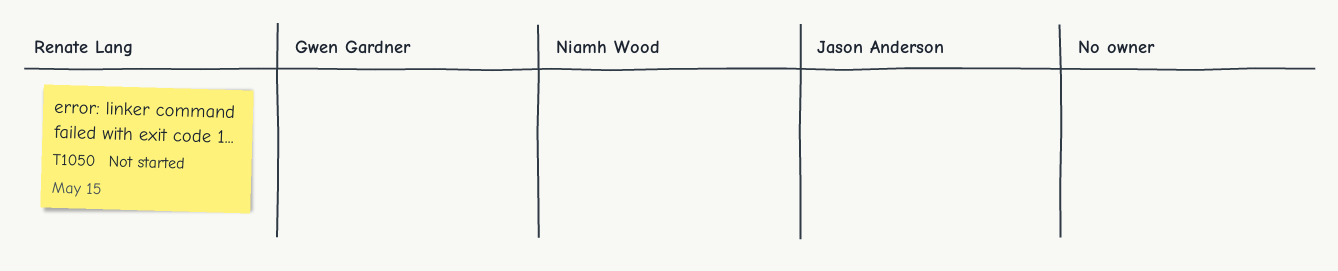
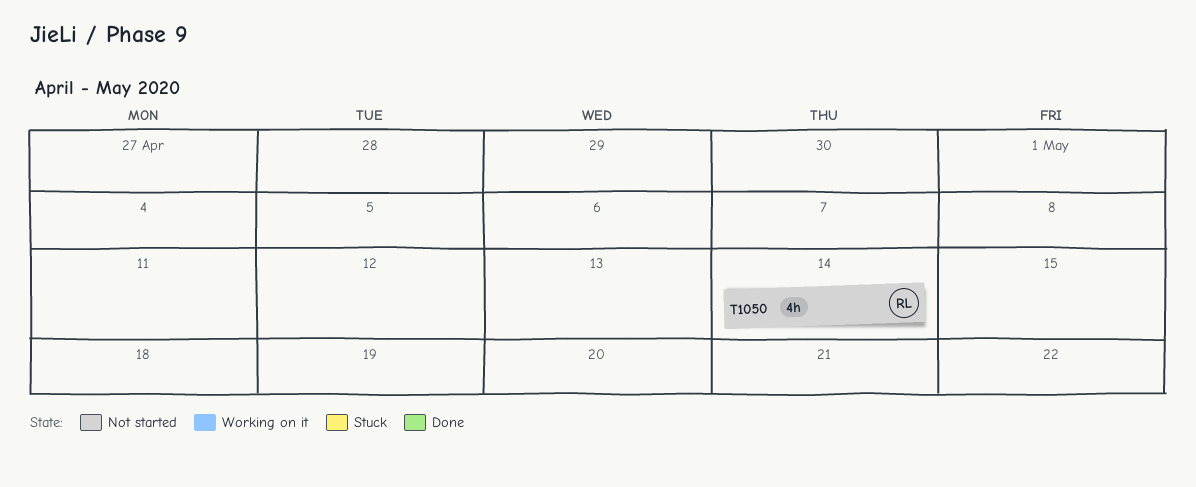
T1050, due: May 15 -> May 14

